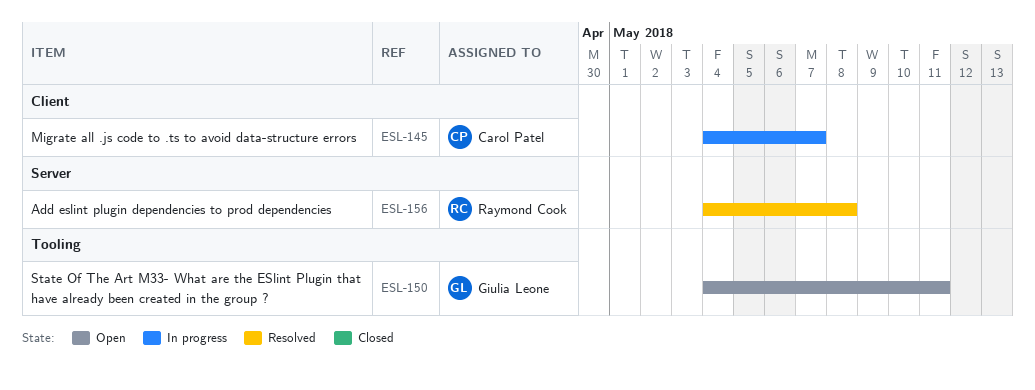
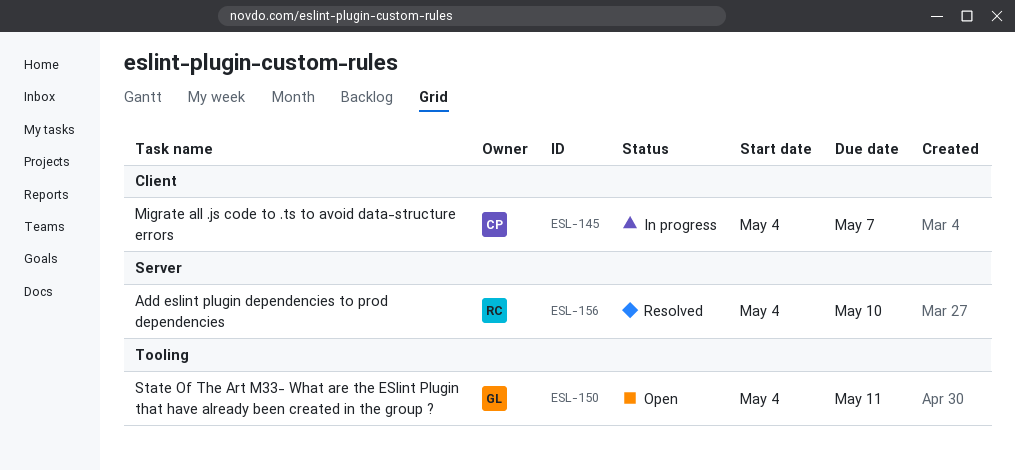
ESL-156, due: May 8 -> May 10

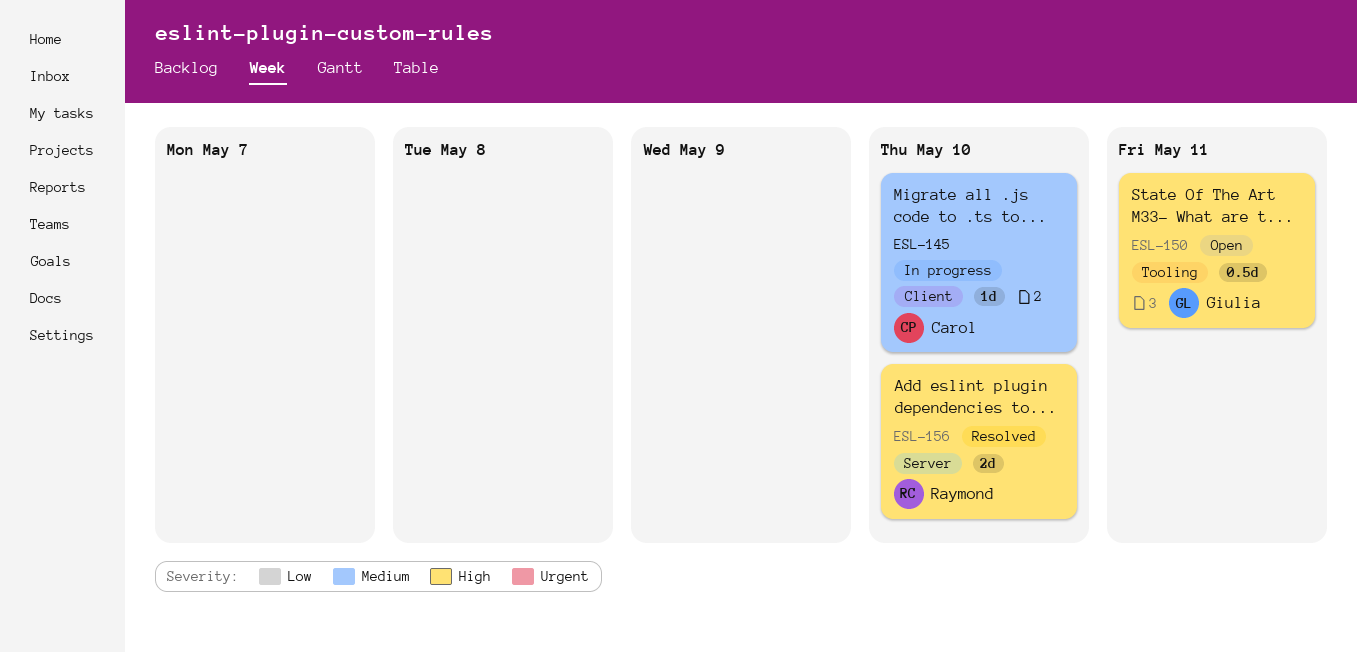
ESL-145, due: May 7 -> May 10

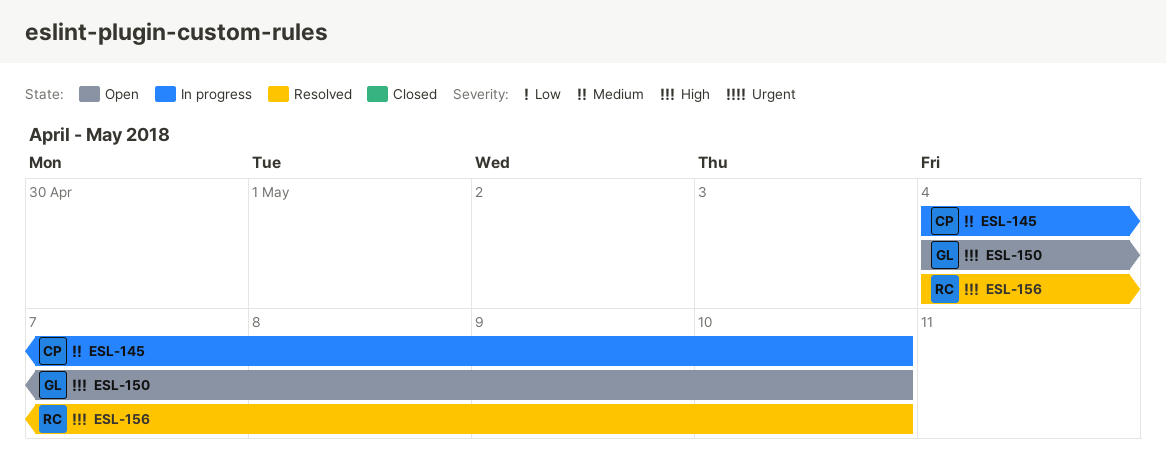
ESL-150, due: May 11 -> May 10

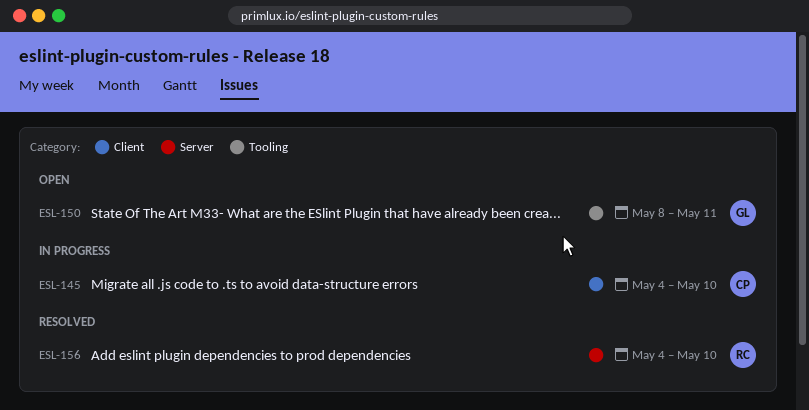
ESL-150, start: May 4 -> May 8
ESL-150, due: May 10 -> May 11

